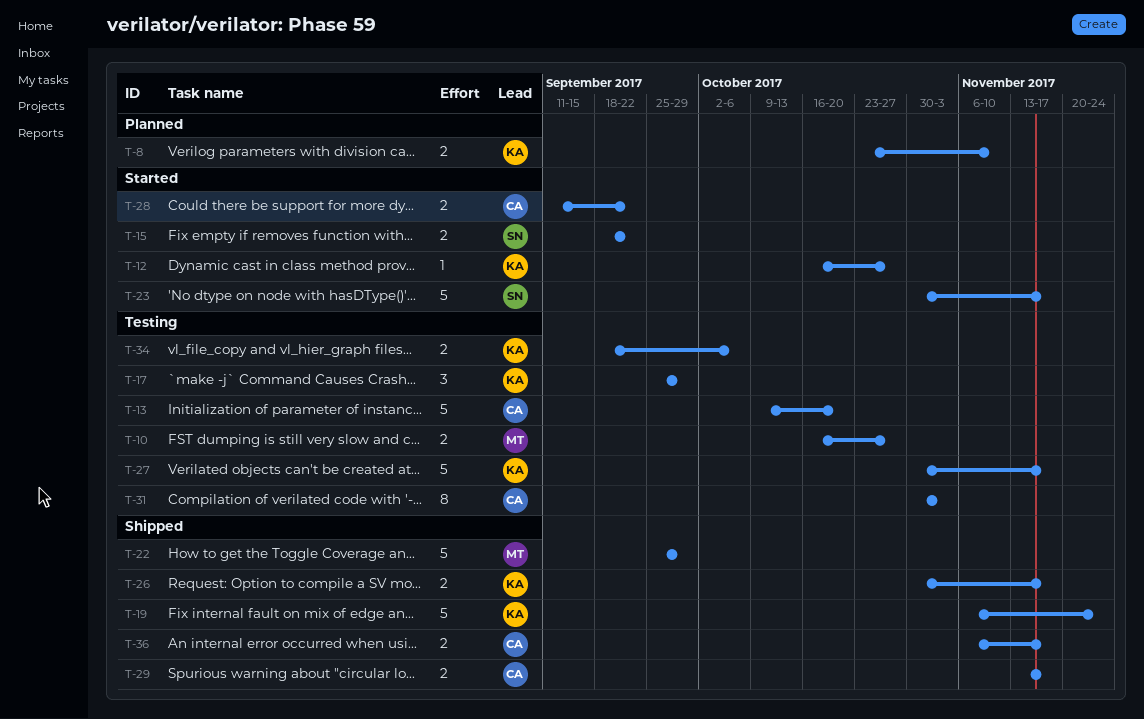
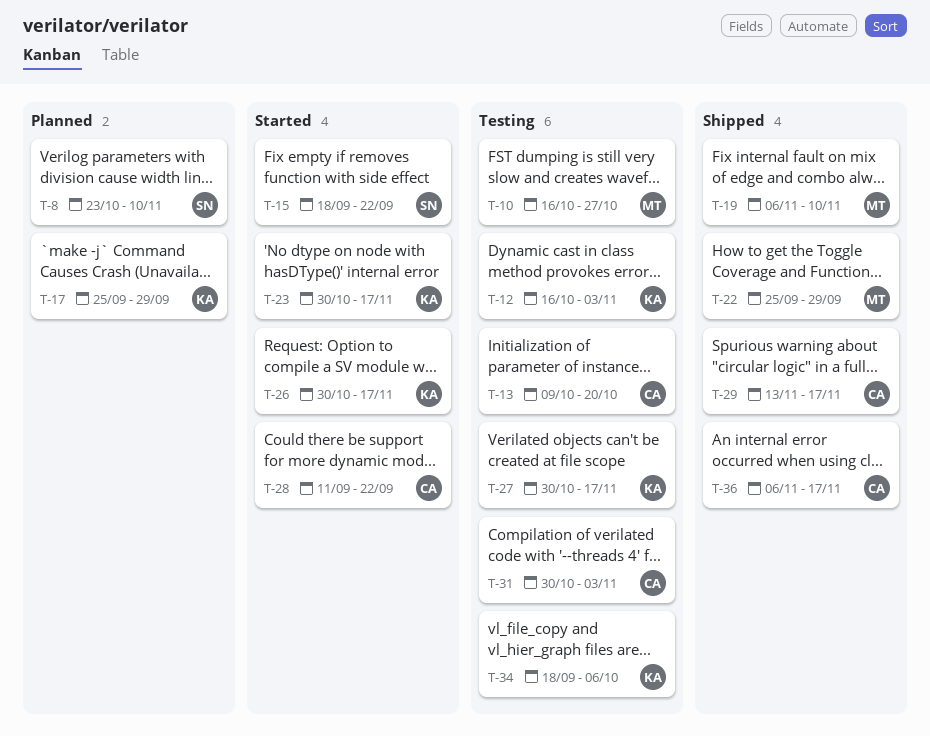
T-8, owner: KA -> SN
T-12, status: Started -> Testing
T-12, due: Oct 27 -> Nov 3
T-17, status: Testing -> Planned
T-19, owner: KA -> MT
T-19, due: Nov 24 -> Nov 10
T-23, owner: SN -> KA
T-26, status: Shipped -> Started

